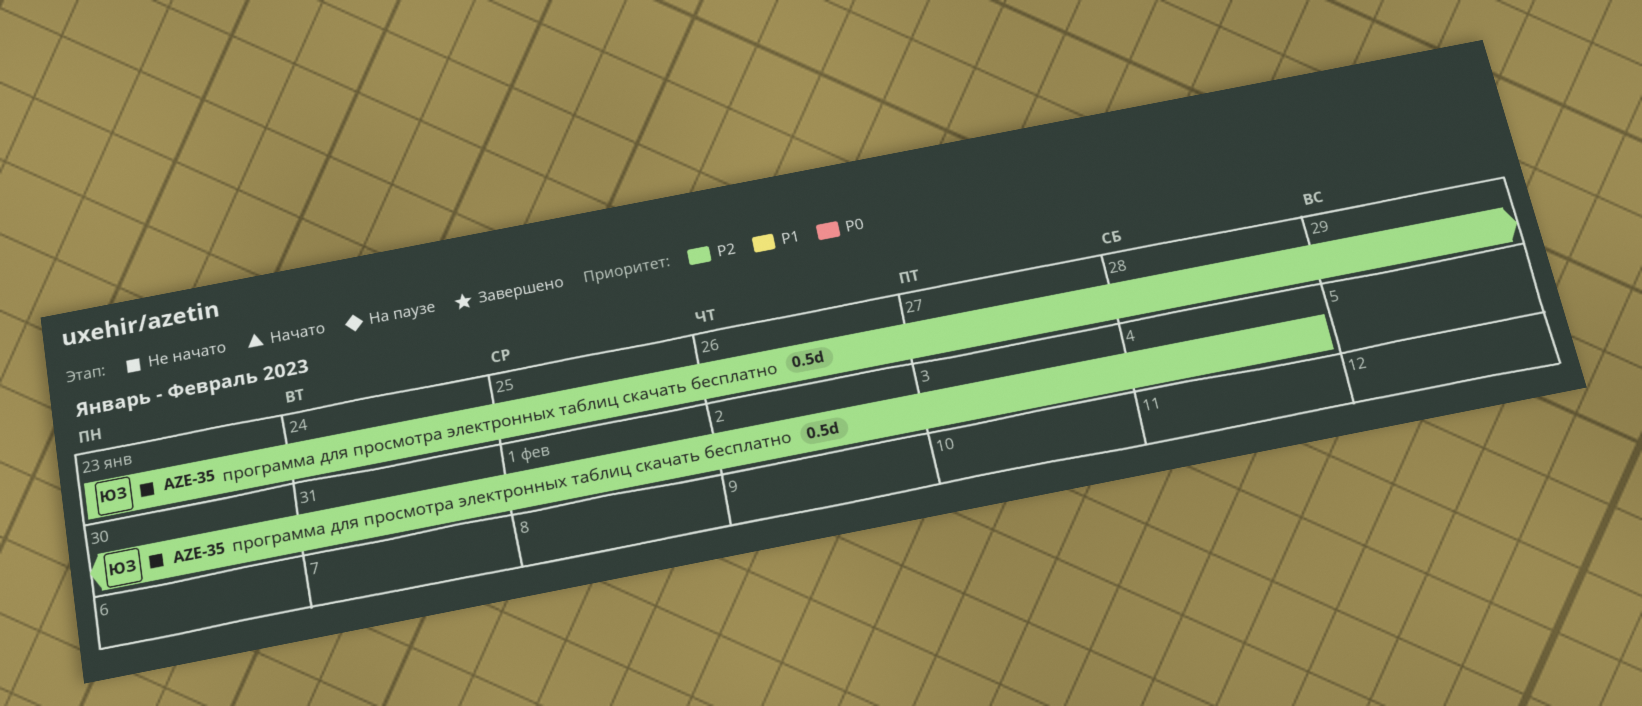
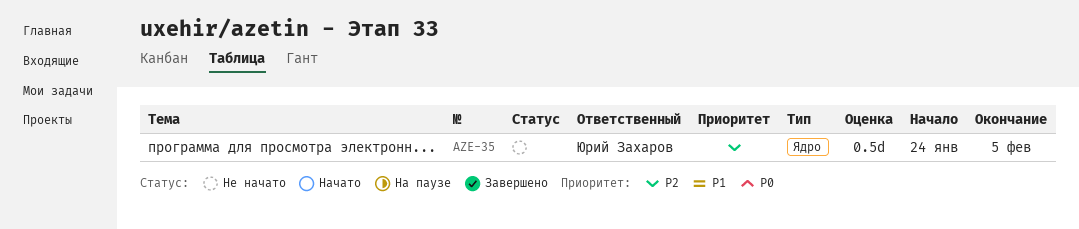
AZE-35, start: Jan 23 -> Jan 24
AZE-35, due: Feb 4 -> Feb 5

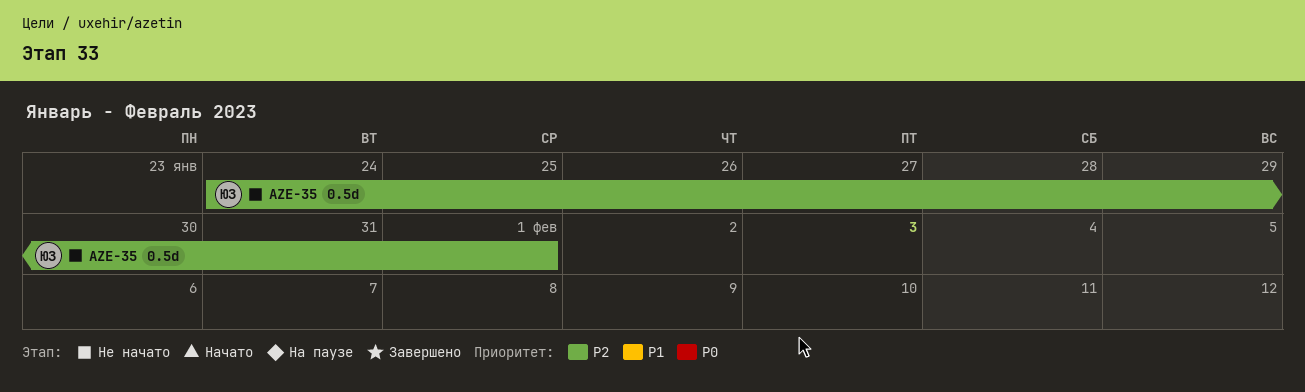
AZE-35, due: Feb 5 -> Feb 1

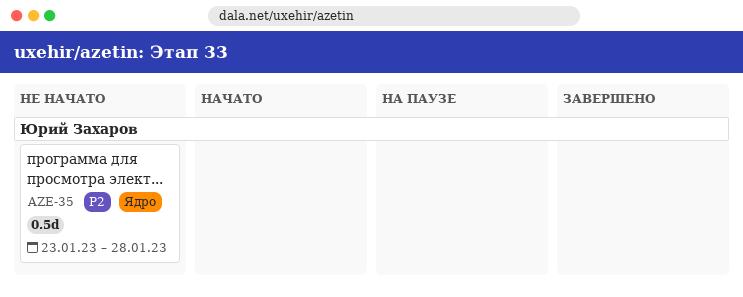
AZE-35, start: Jan 24 -> Jan 23
AZE-35, due: Feb 1 -> Jan 28

